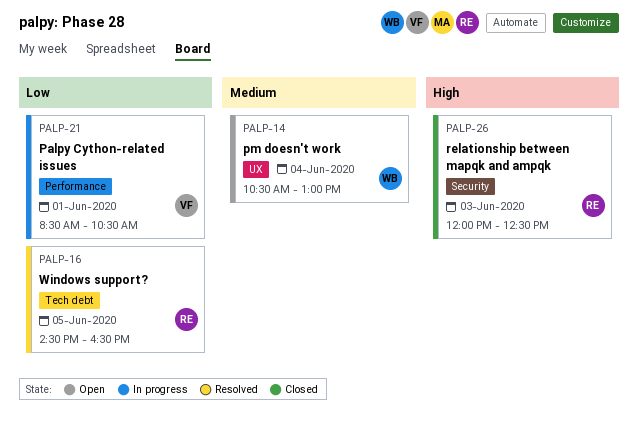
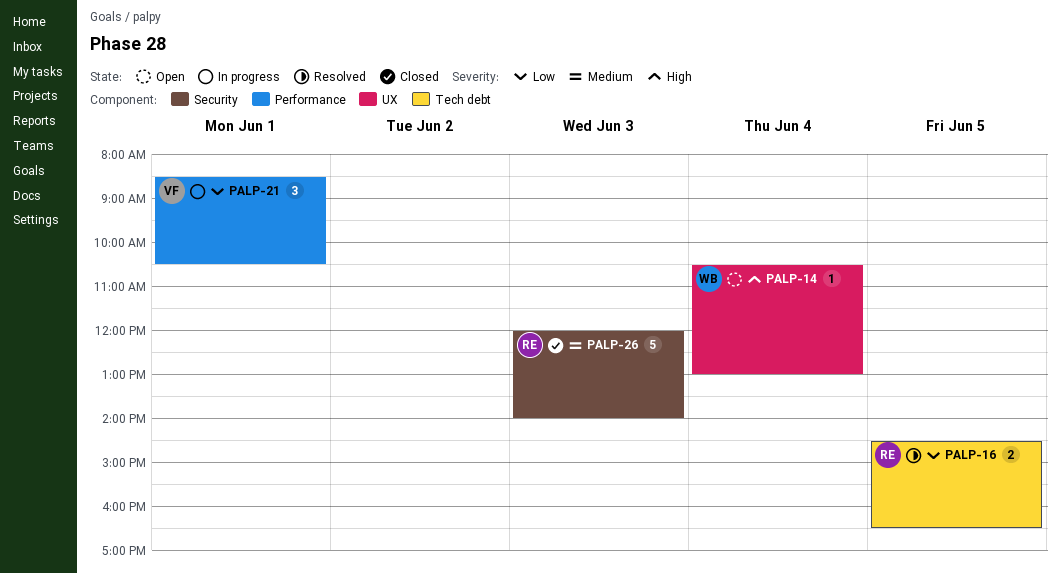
PALP-14, priority: Medium -> High
PALP-26, priority: High -> Medium
PALP-26, ends: 12:30 -> 14:00

